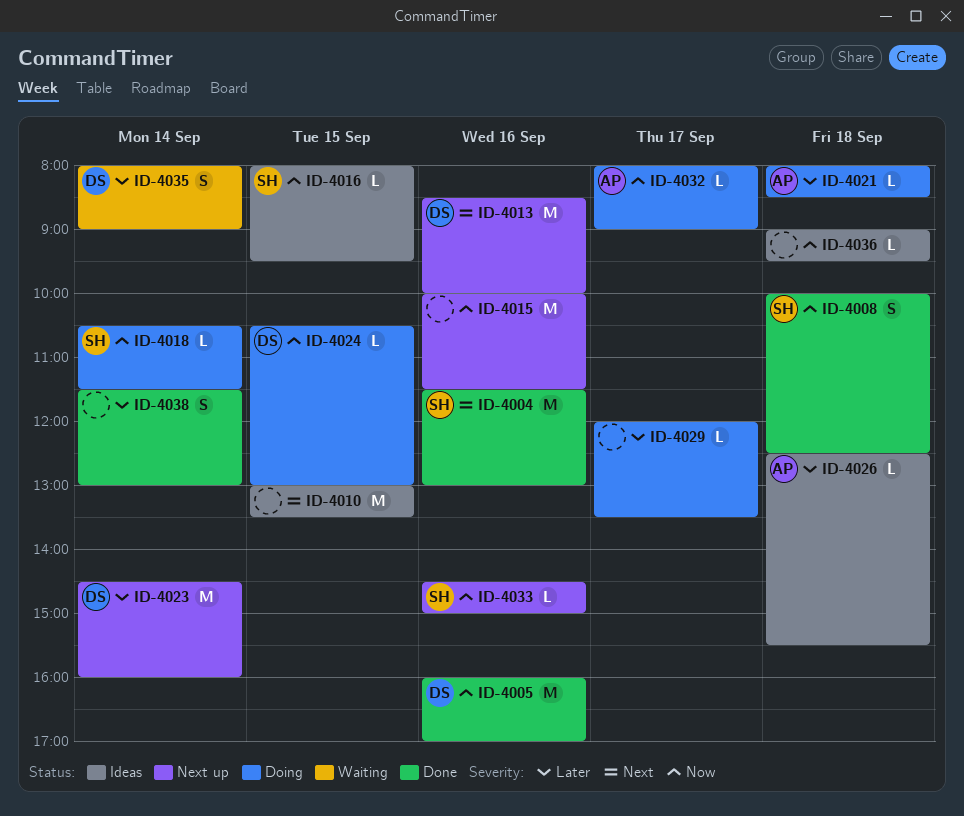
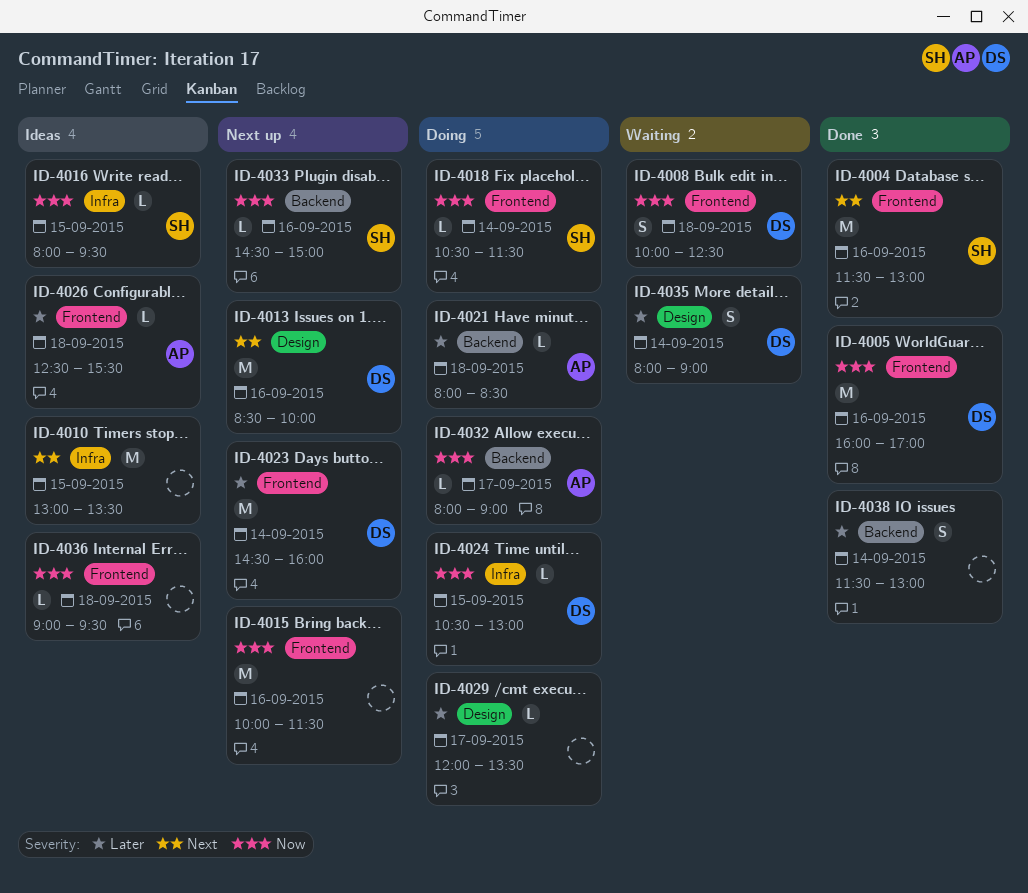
ID-4008, status: Done -> Waiting
ID-4008, owner: SH -> DS

